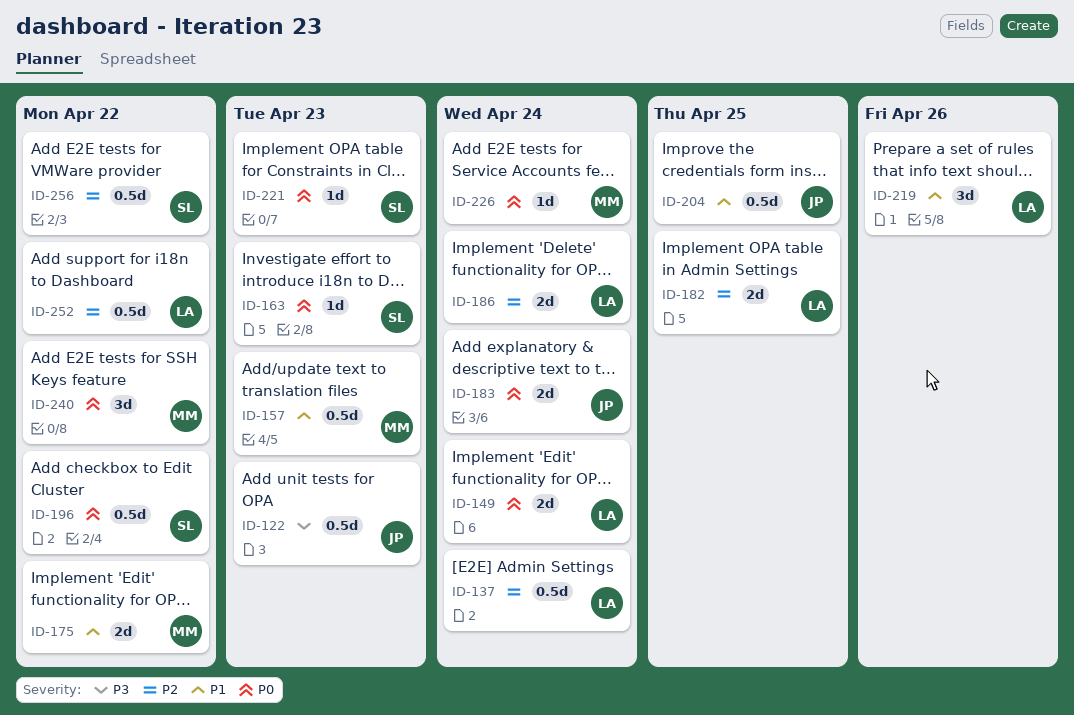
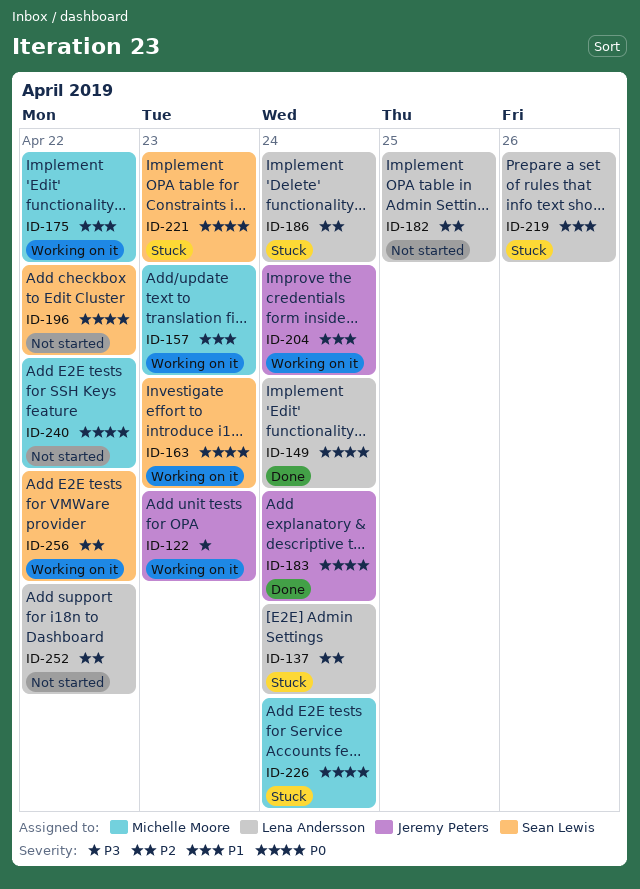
ID-204, due: Apr 25 -> Apr 24

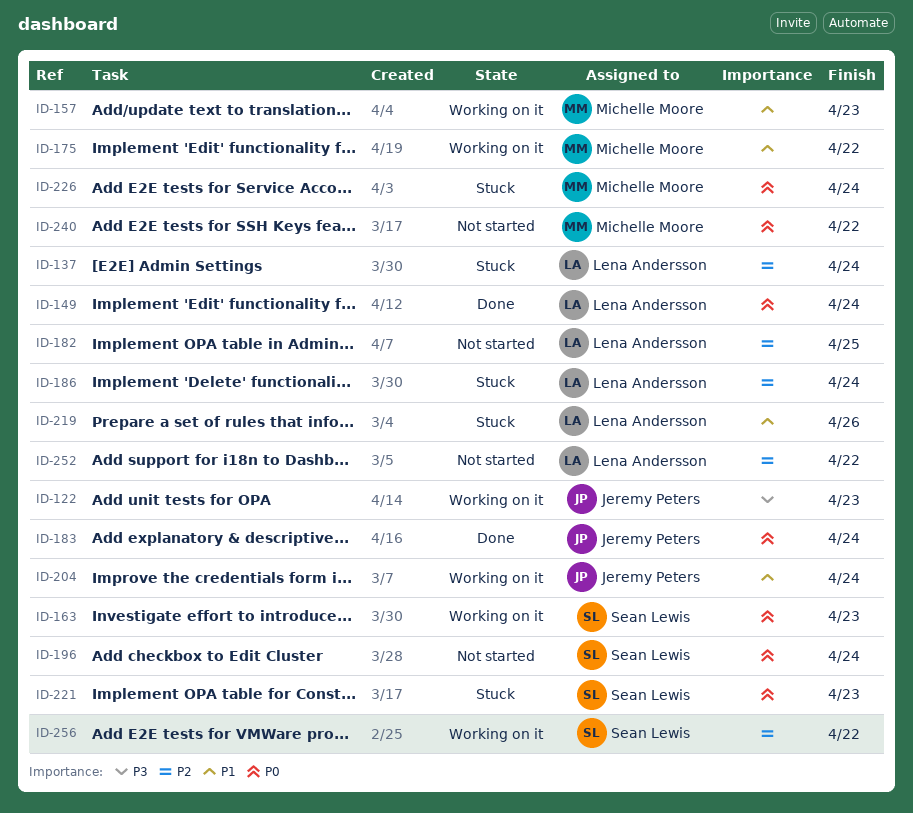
ID-196, due: Apr 22 -> Apr 24

